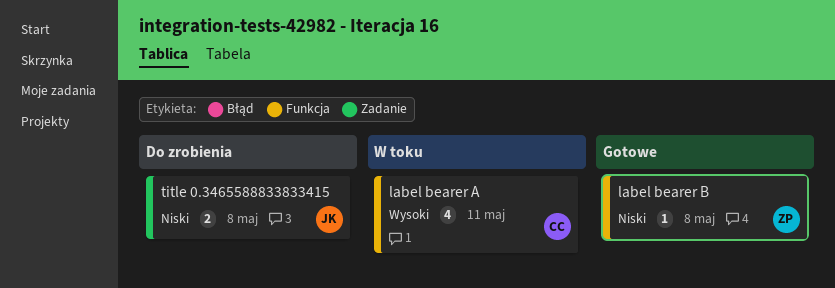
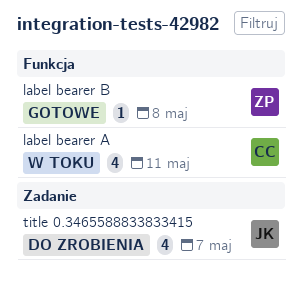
title 0.3465588833833415, estimate: 2 -> 4
title 0.3465588833833415, due: May 8 -> May 7

